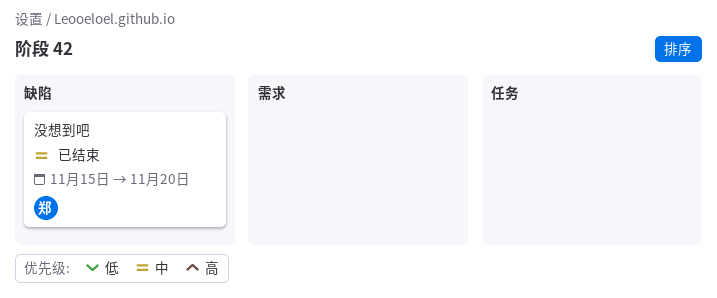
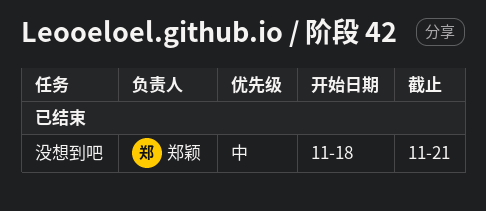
没想到吧, start: Nov 15 -> Nov 18
没想到吧, due: Nov 20 -> Nov 21

